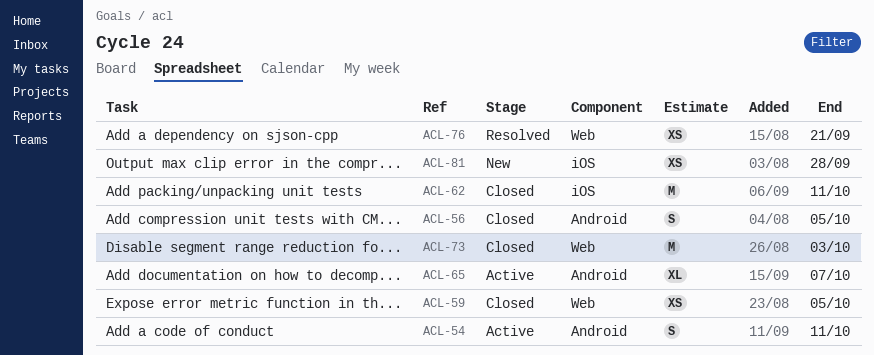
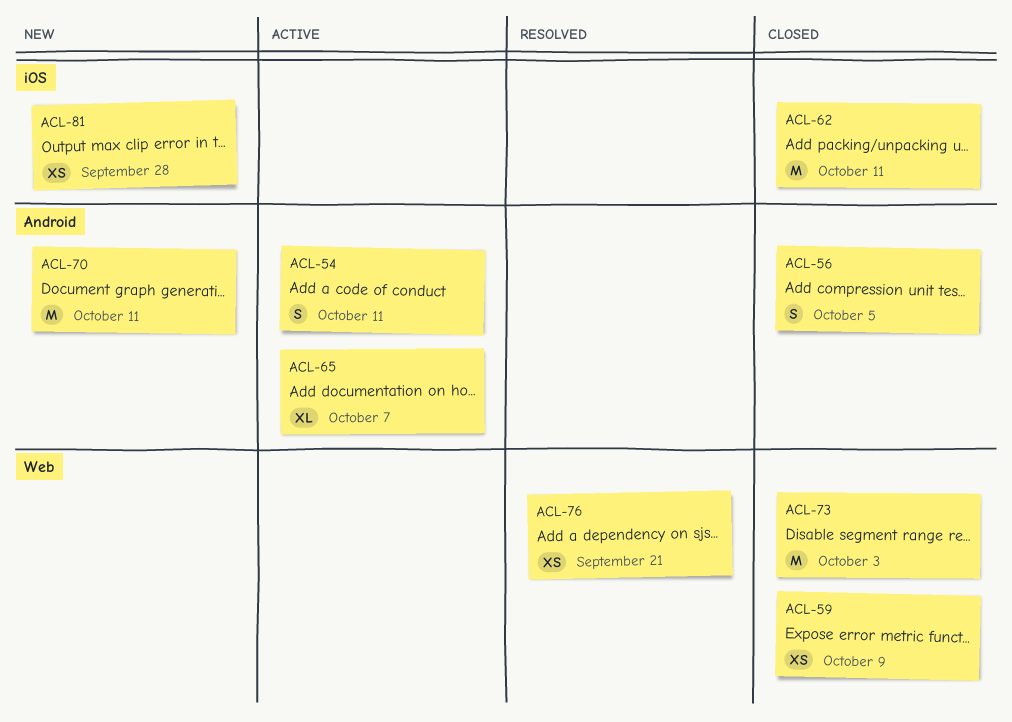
ACL-59, due: Oct 5 -> Oct 9
ACL-70: none -> present

